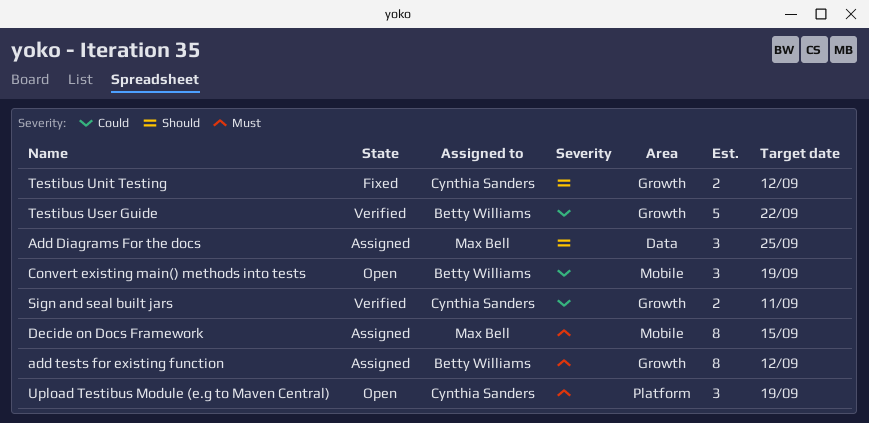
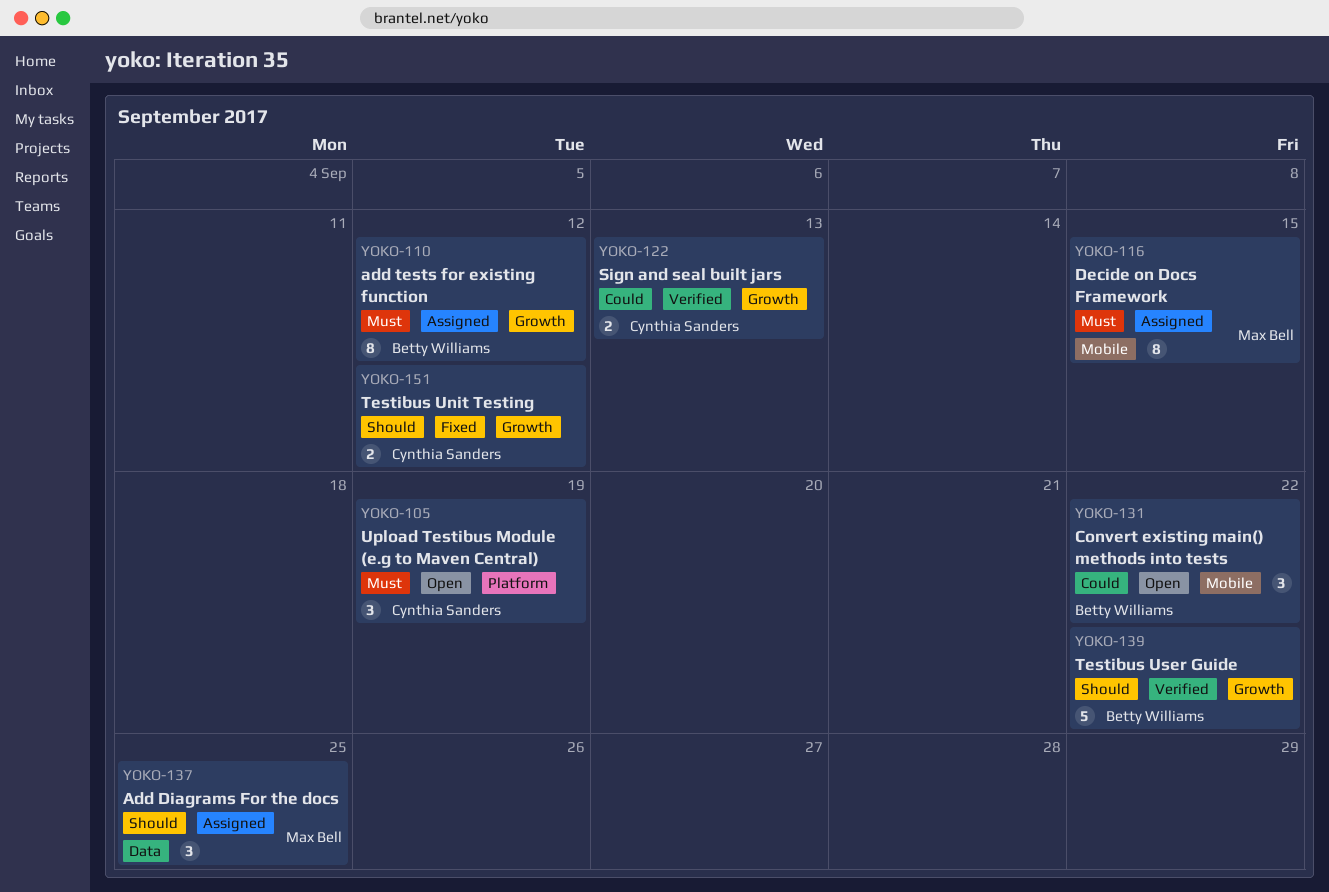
Convert existing main() methods into tests, due: Sep 19 -> Sep 22
Sign and seal built jars, due: Sep 11 -> Sep 13
Testibus User Guide, priority: Could -> Should

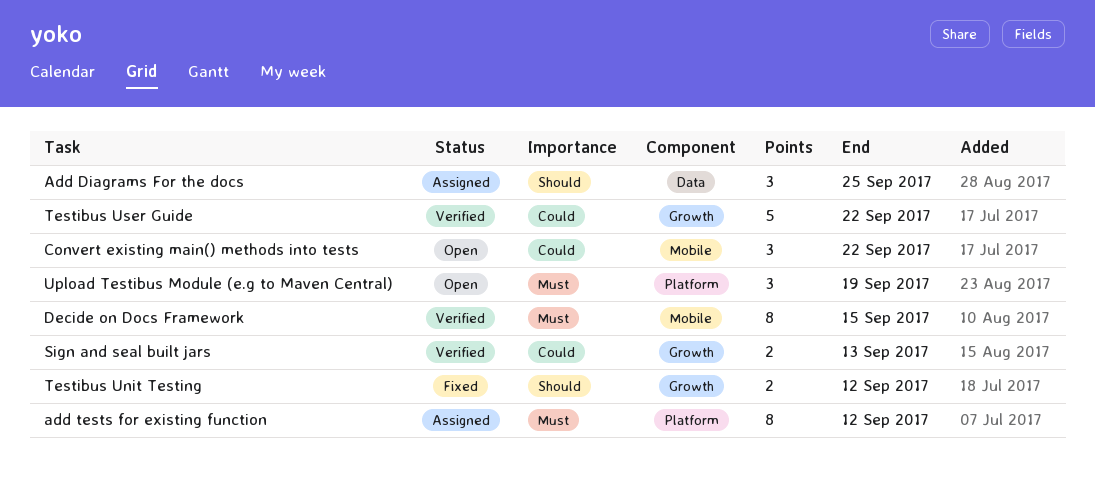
add tests for existing function, label: Growth -> Platform
Decide on Docs Framework, status: Assigned -> Verified
Testibus User Guide, priority: Should -> Could

